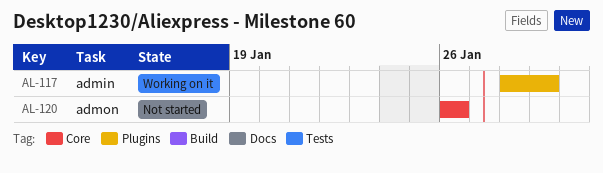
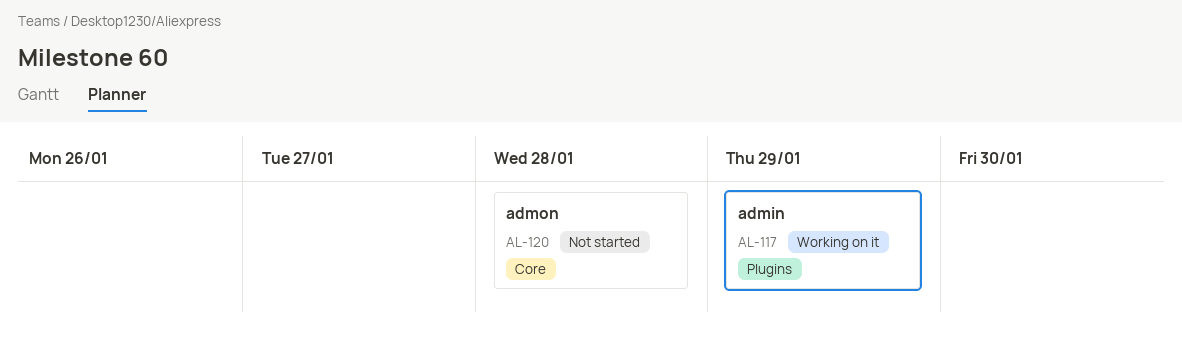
AL-120, due: Jan 26 -> Jan 28

